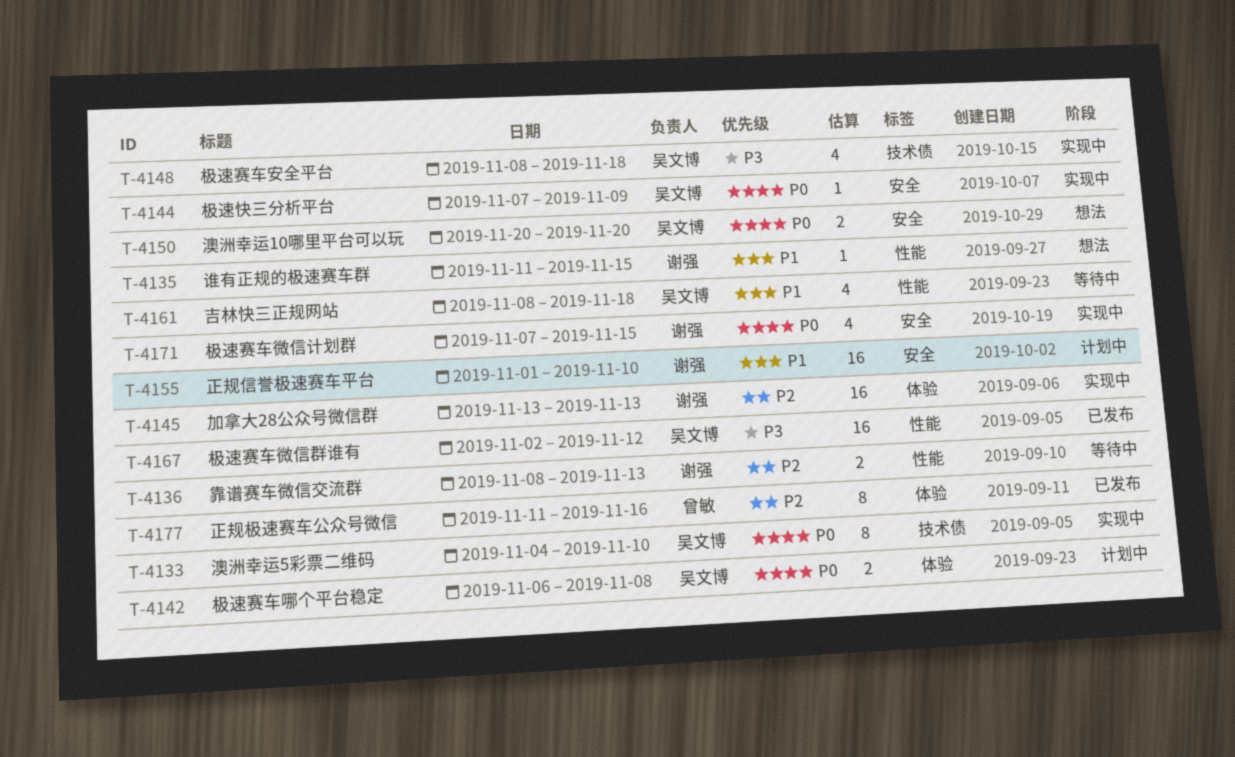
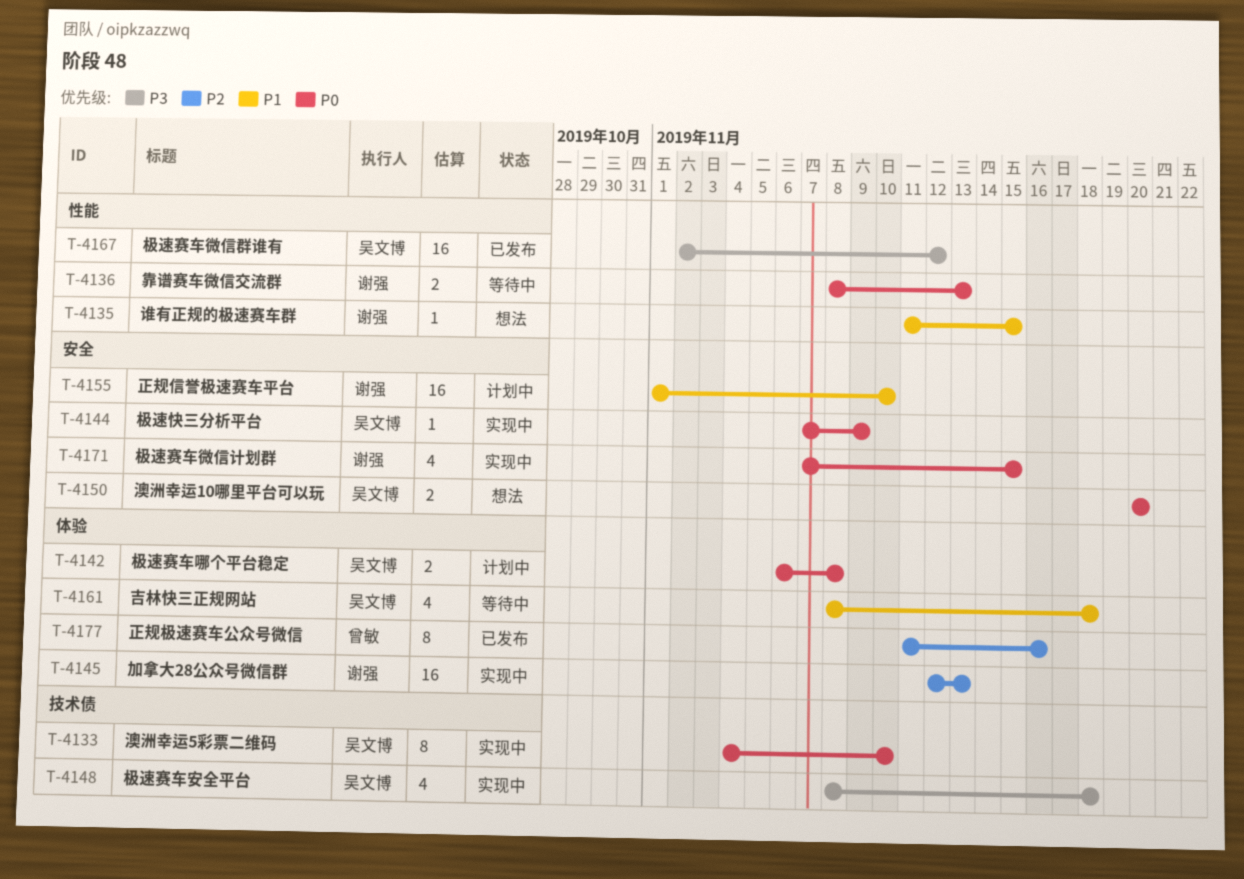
T-4136, priority: P2 -> P0
T-4145, start: Nov 13 -> Nov 12
T-4161, label: 性能 -> 体验

